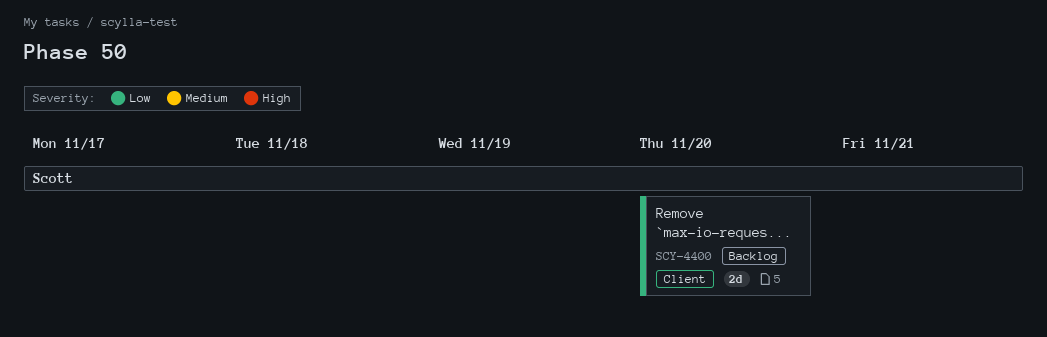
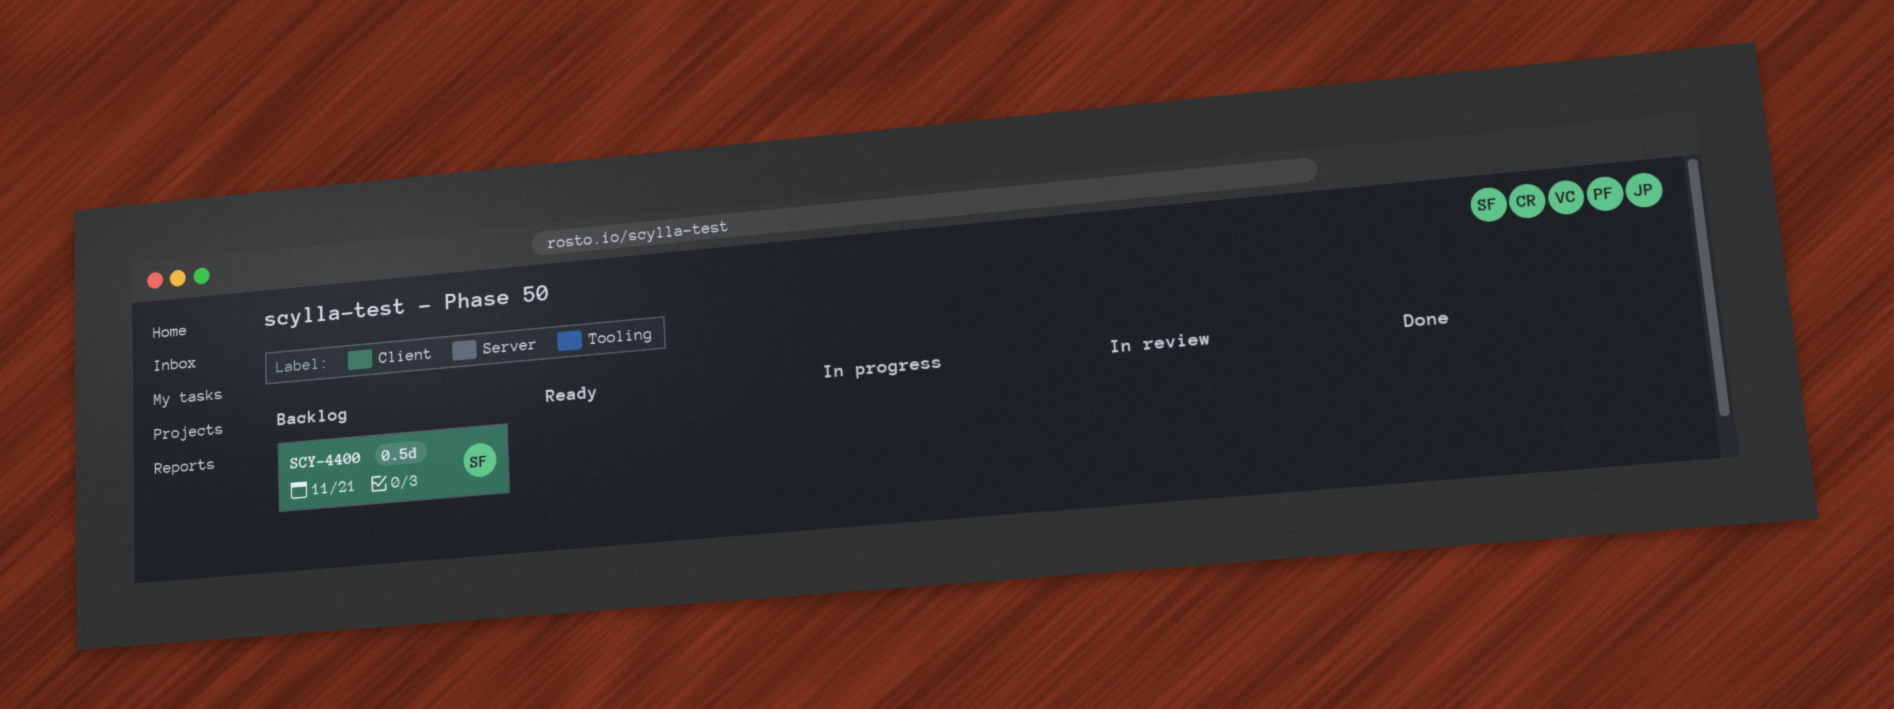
SCY-4400, estimate: 2d -> 0.5d
SCY-4400, due: Nov 20 -> Nov 21

